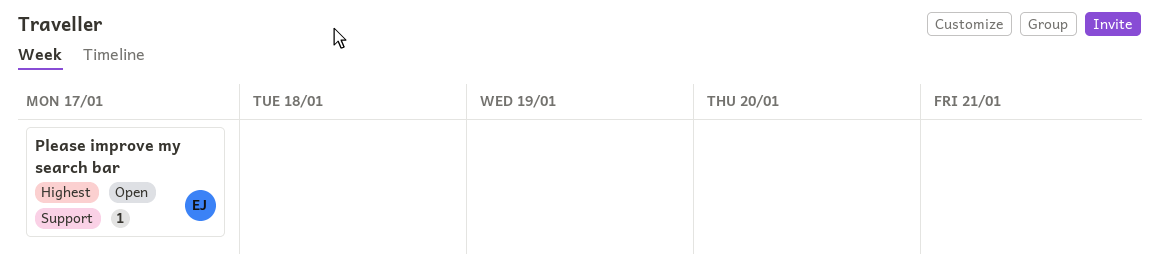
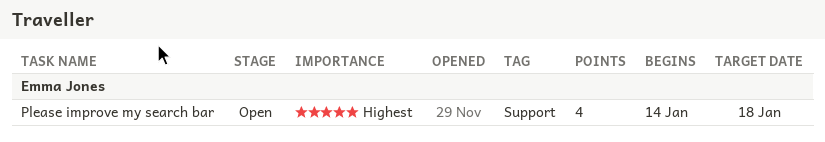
Please improve my search bar, estimate: 1 -> 4
Please improve my search bar, due: Jan 17 -> Jan 18

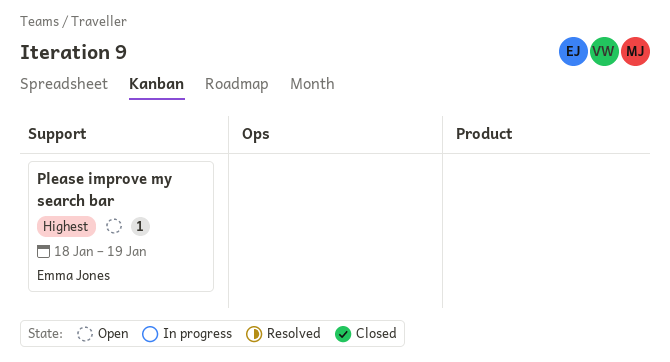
Please improve my search bar, estimate: 4 -> 1
Please improve my search bar, start: Jan 14 -> Jan 18
Please improve my search bar, due: Jan 18 -> Jan 19

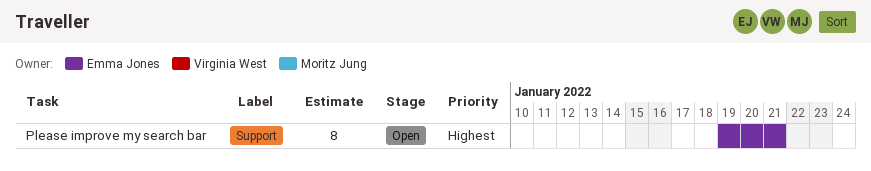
Please improve my search bar, estimate: 1 -> 8
Please improve my search bar, start: Jan 18 -> Jan 19
Please improve my search bar, due: Jan 19 -> Jan 21

